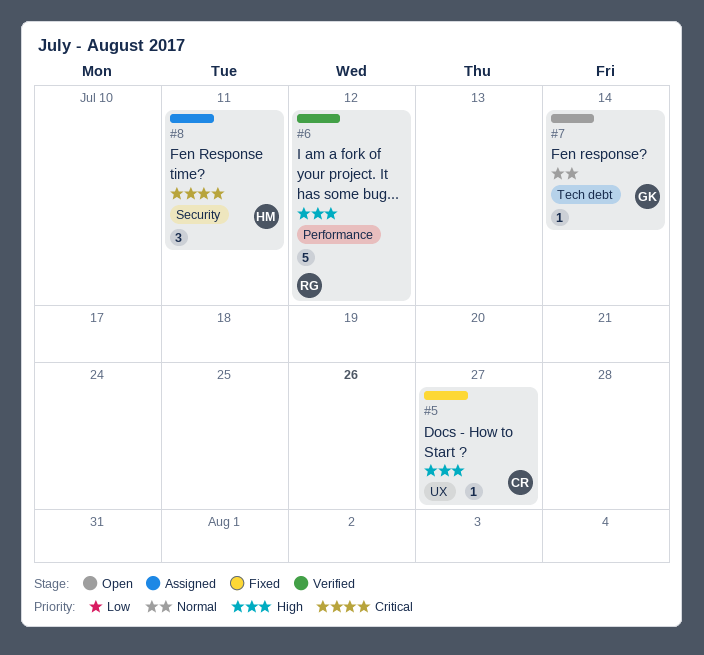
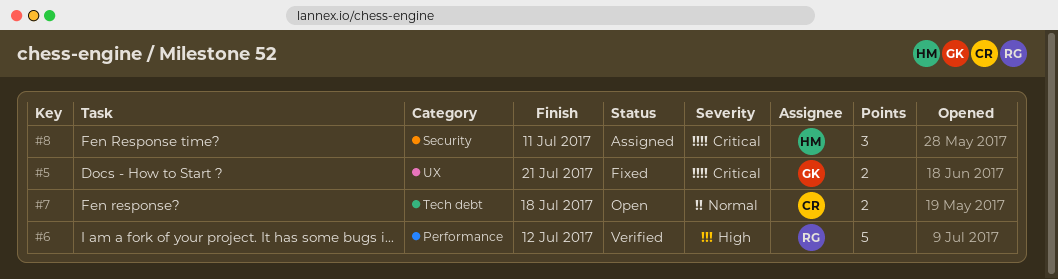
#5, owner: CR -> GK
#5, priority: High -> Critical
#5, estimate: 1 -> 2
#5, due: Jul 27 -> Jul 21
#7, owner: GK -> CR
#7, estimate: 1 -> 2
#7, due: Jul 14 -> Jul 18

